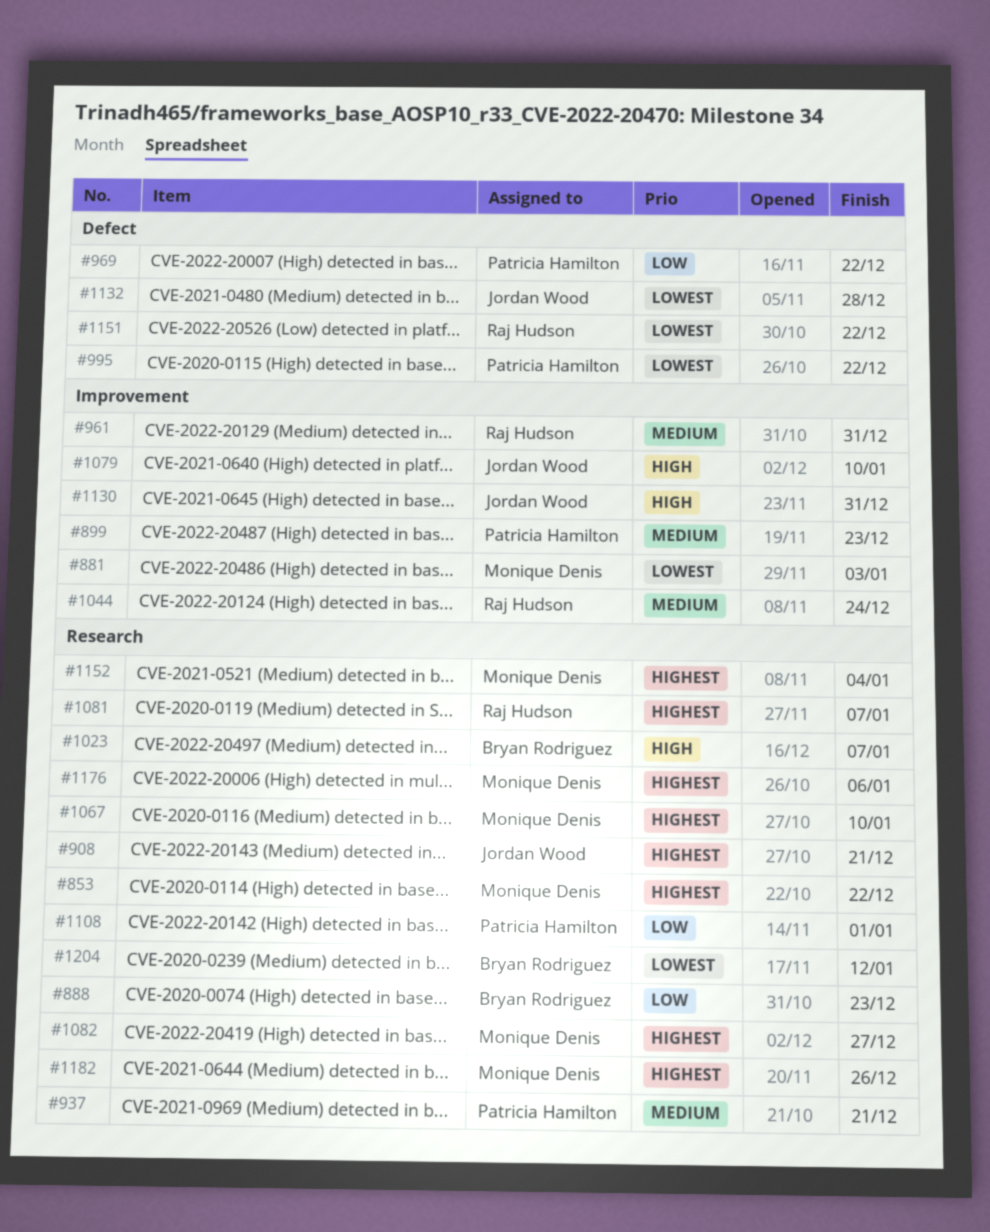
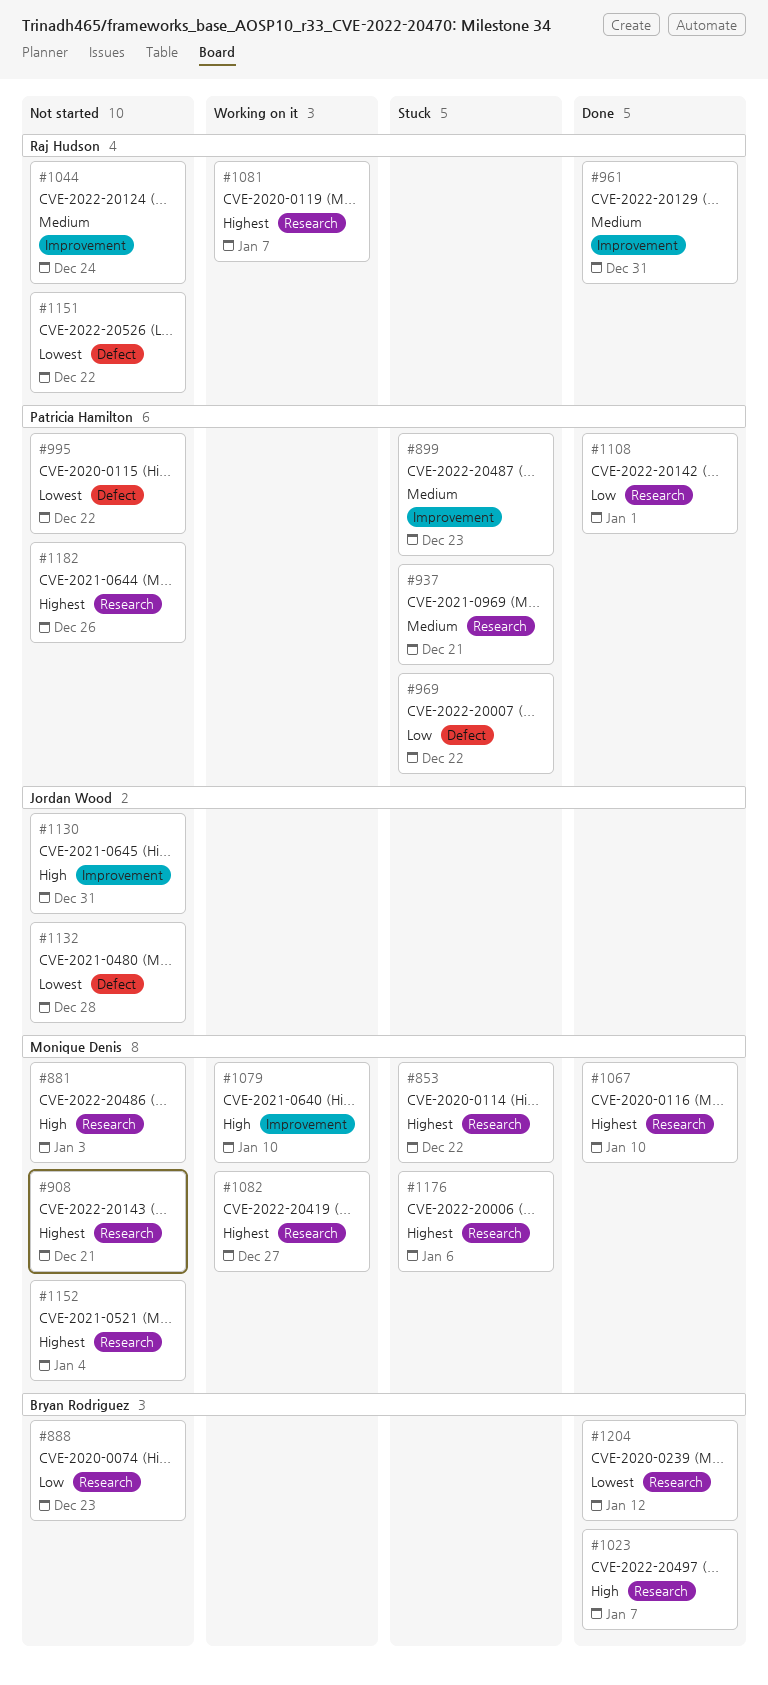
#881, priority: Lowest -> High
#881, label: Improvement -> Research
#908, owner: Jordan Wood -> Monique Denis
#1079, owner: Jordan Wood -> Monique Denis
#1182, owner: Monique Denis -> Patricia Hamilton

